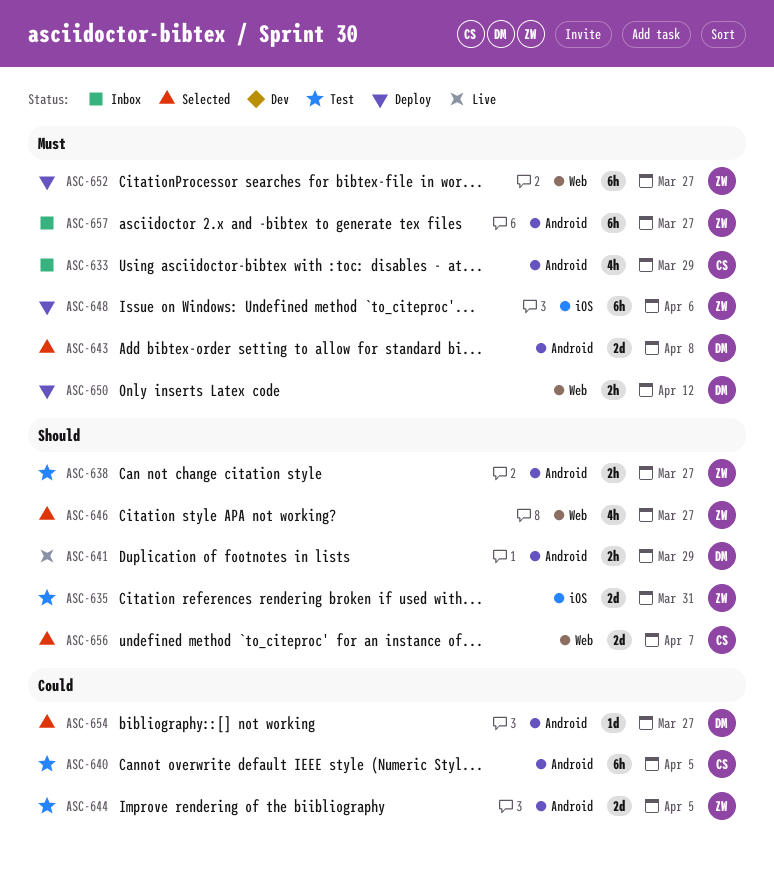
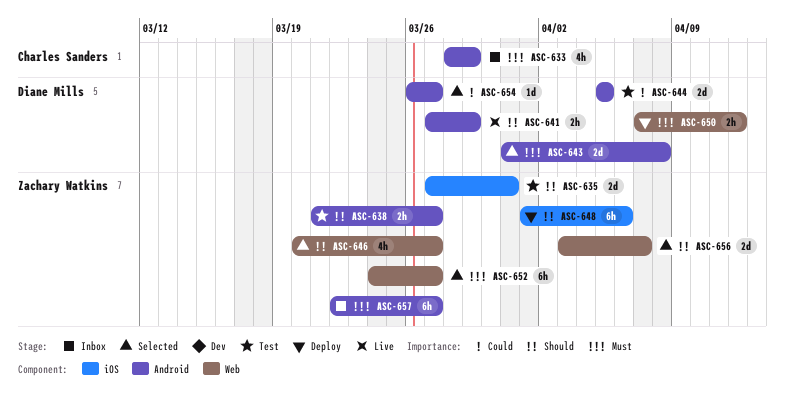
ASC-640: present -> none
ASC-644, owner: Zachary Watkins -> Diane Mills
ASC-648, priority: Must -> Should
ASC-652, status: Deploy -> Selected
ASC-656, owner: Charles Sanders -> Zachary Watkins

